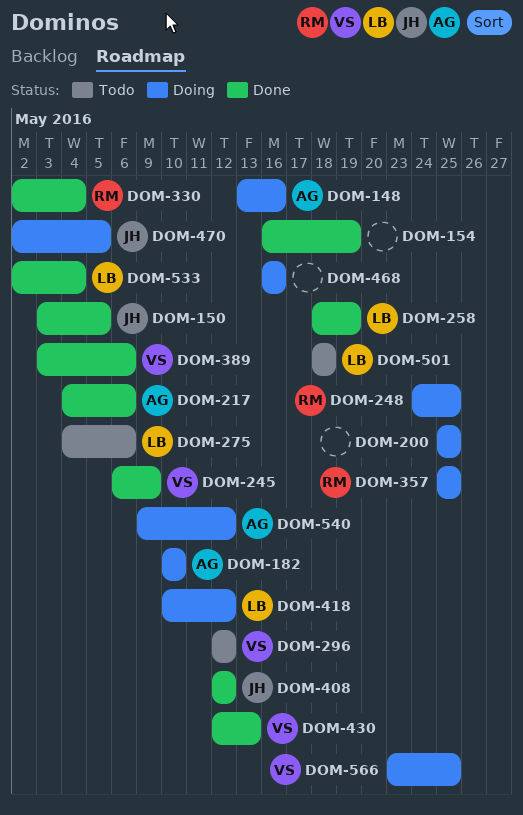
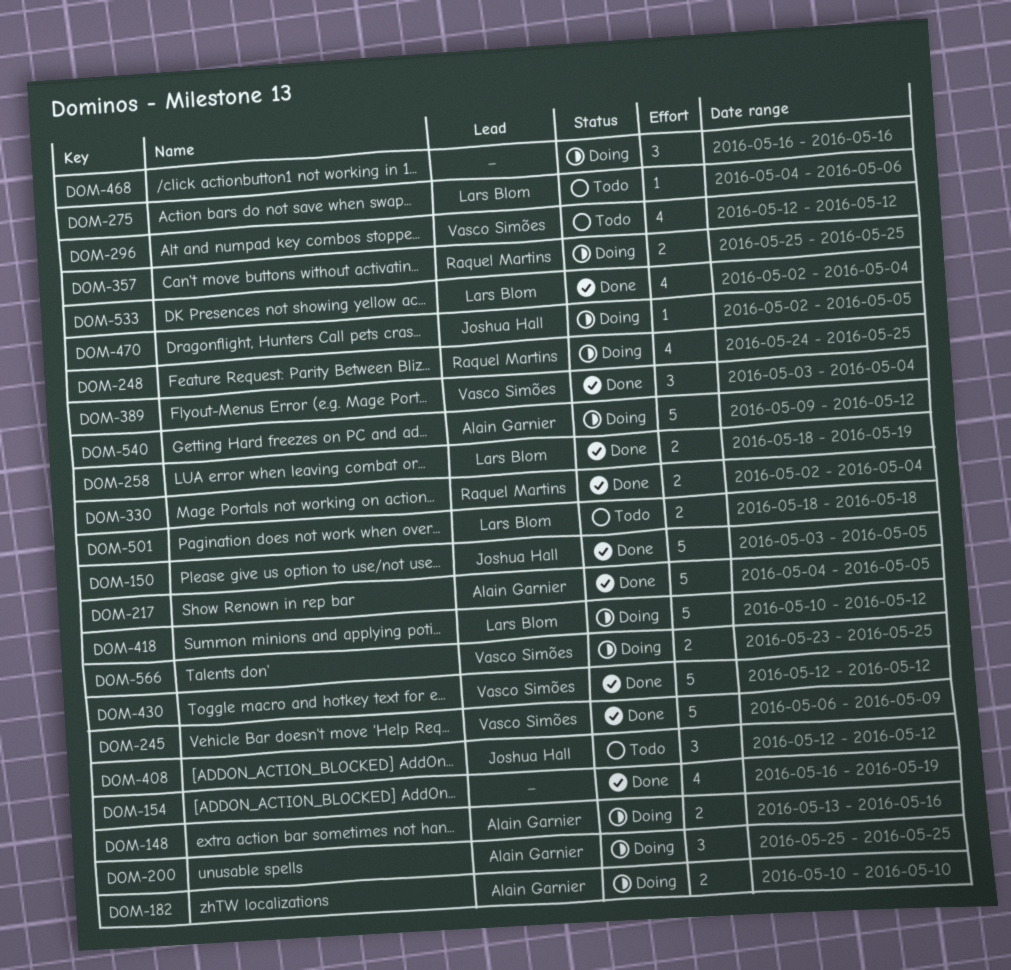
DOM-200, owner: none -> Alain Garnier
DOM-217, due: May 6 -> May 5
DOM-389, due: May 6 -> May 4
DOM-408, status: Done -> Todo
DOM-430, due: May 13 -> May 12

